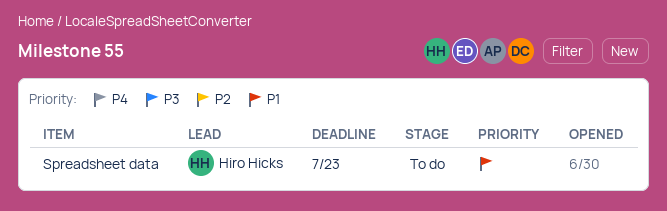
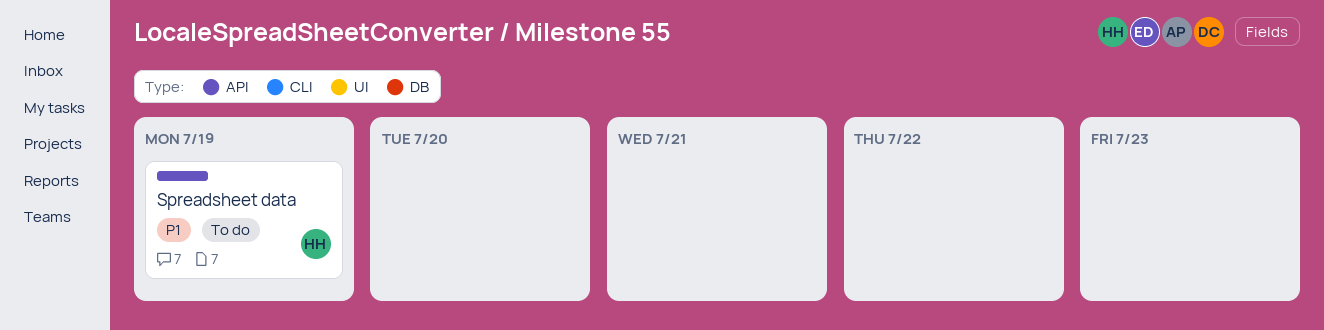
Spreadsheet data, due: Jul 23 -> Jul 19

